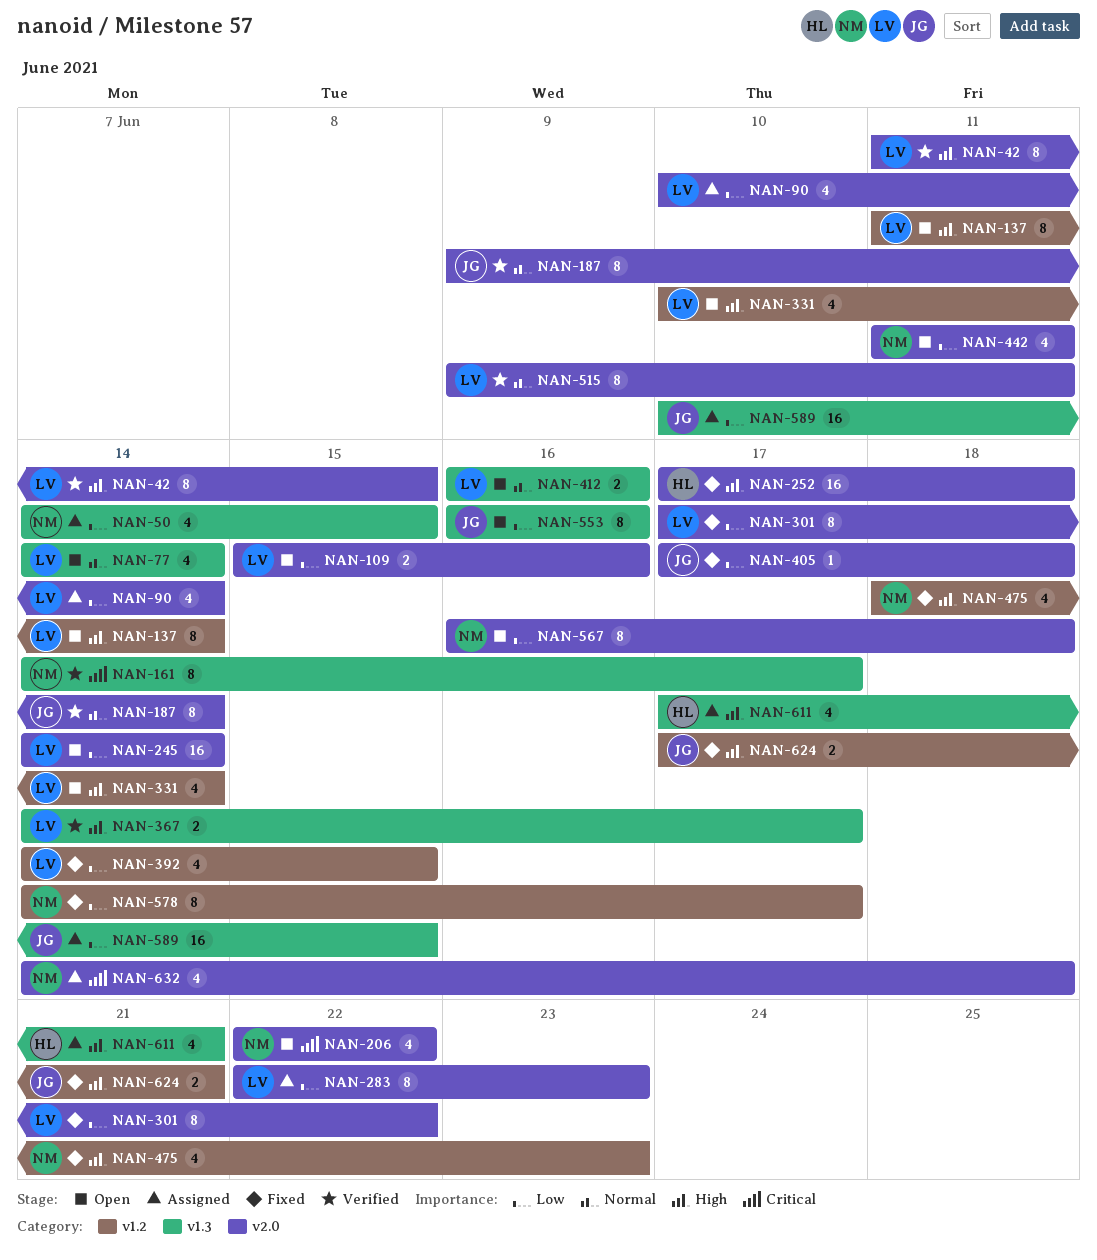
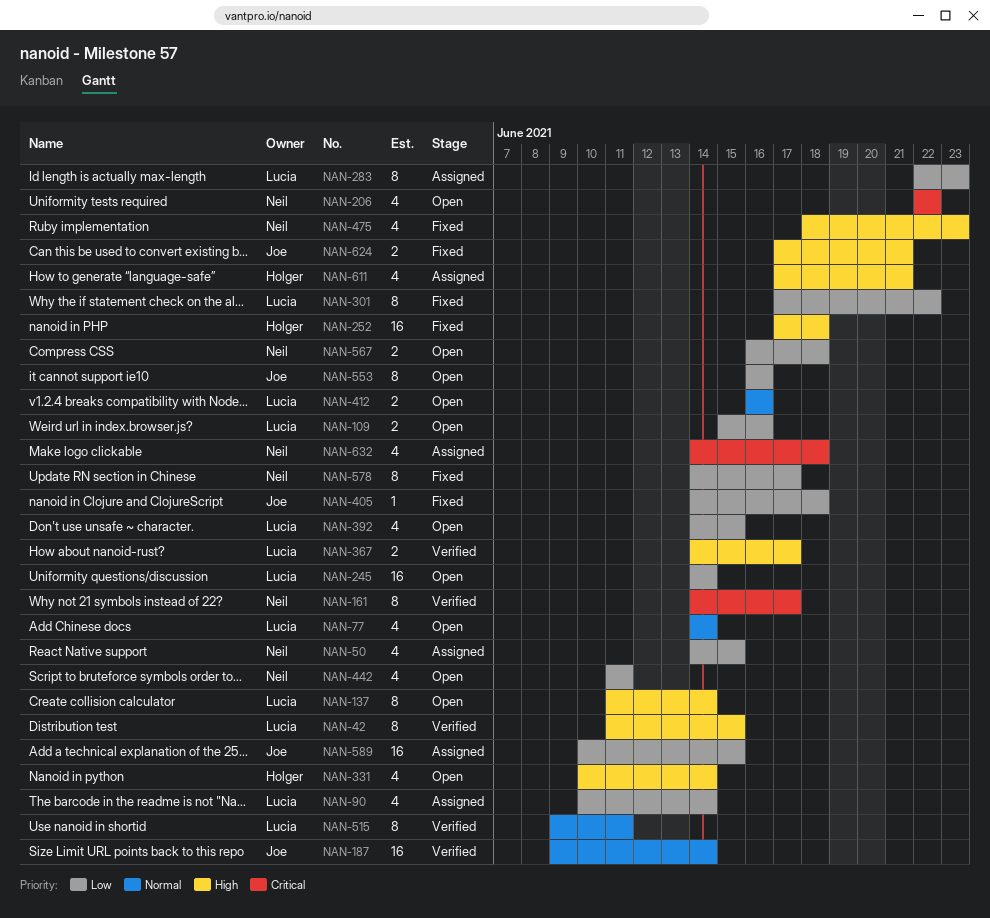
NAN-187, estimate: 8 -> 16
NAN-331, owner: Lucia -> Holger
NAN-392, status: Fixed -> Open
NAN-405, start: Jun 17 -> Jun 14
NAN-567, estimate: 8 -> 2

